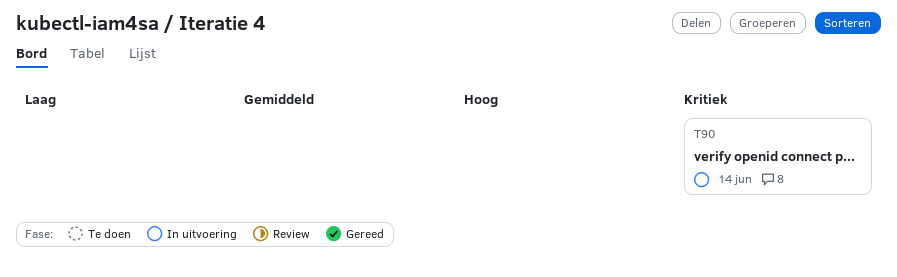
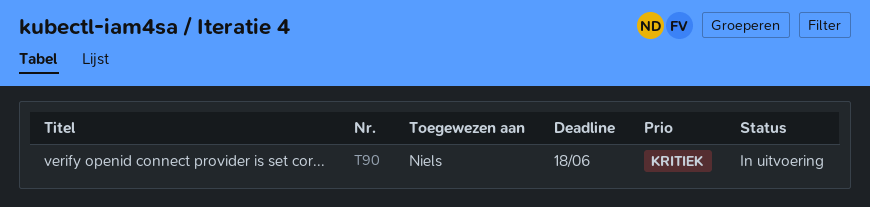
T90, due: Jun 14 -> Jun 18

